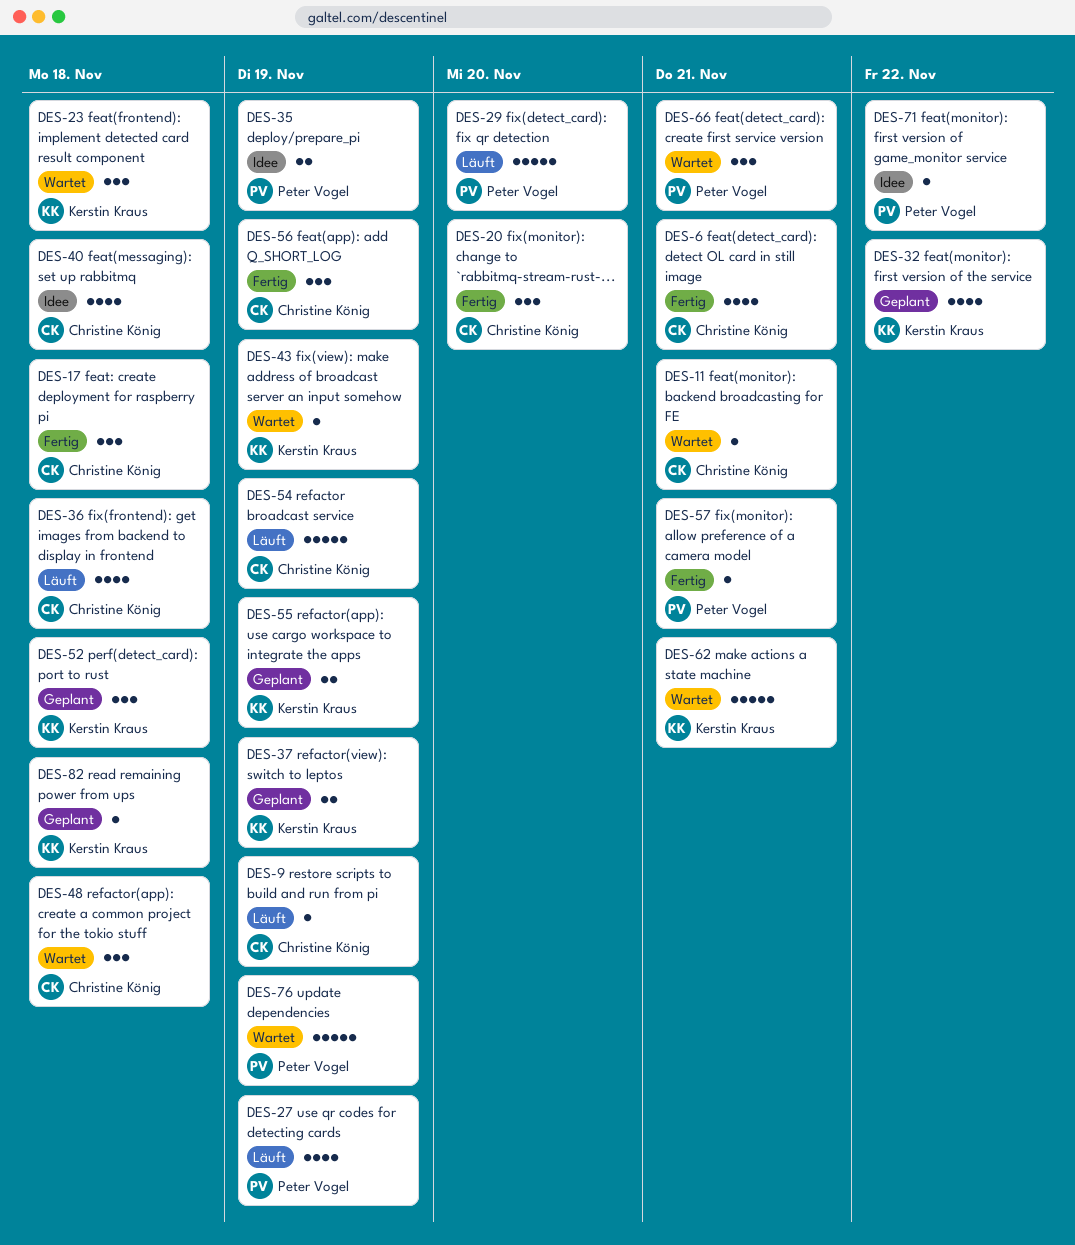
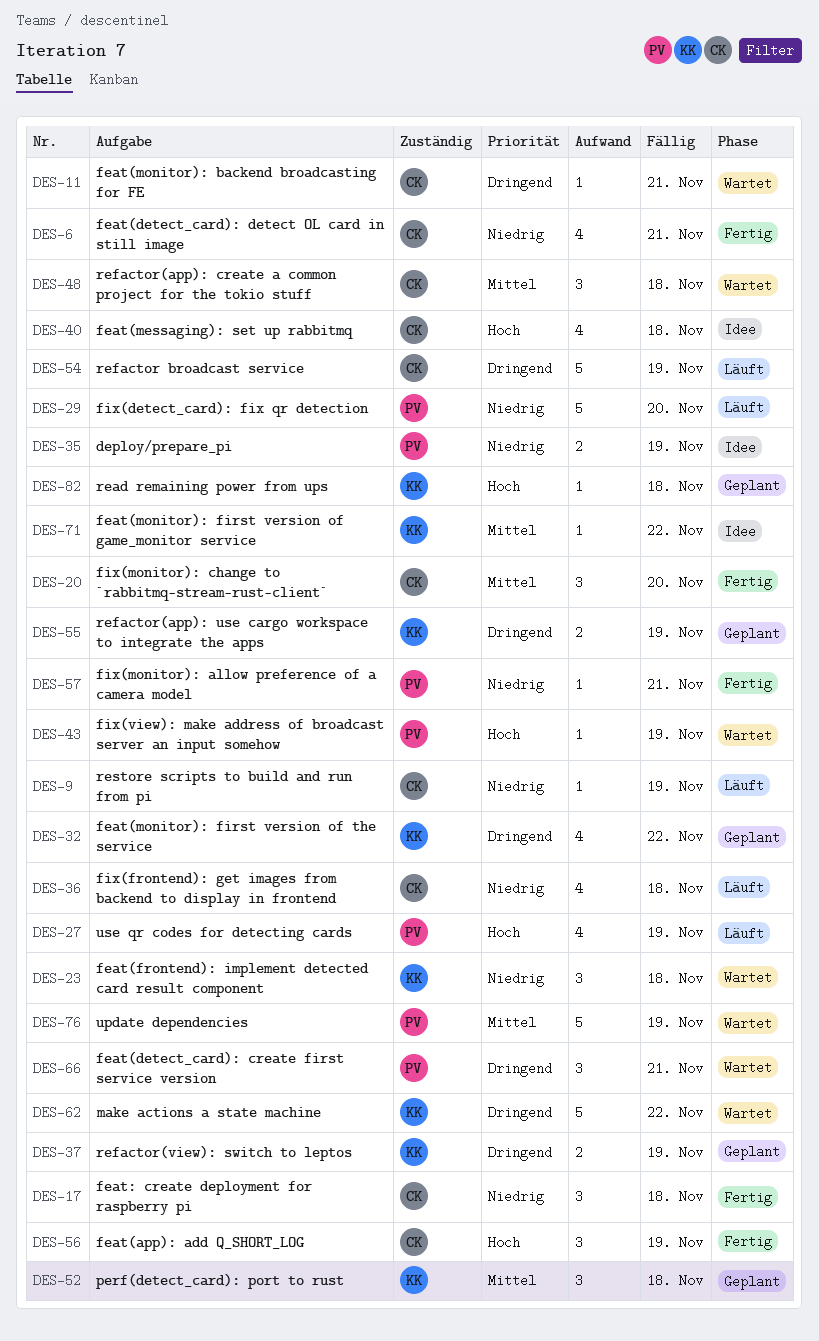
DES-43, owner: Kerstin Kraus -> Peter Vogel
DES-62, due: Nov 21 -> Nov 22
DES-71, owner: Peter Vogel -> Kerstin Kraus

